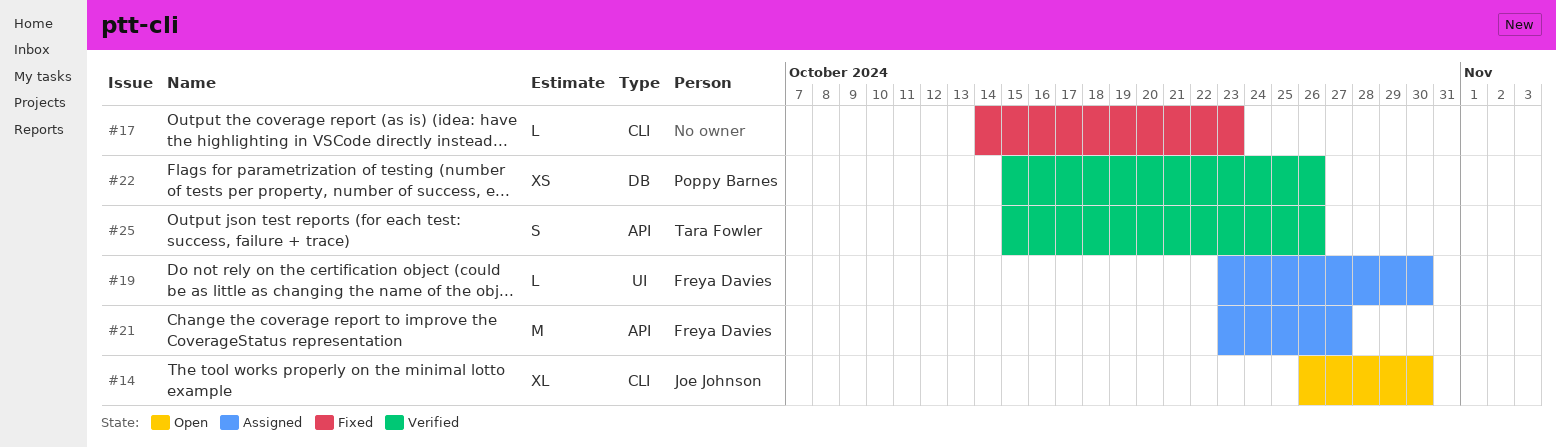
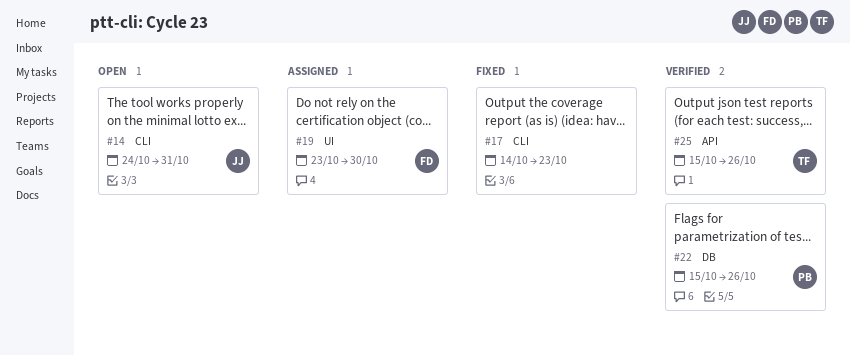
#14, start: Oct 26 -> Oct 24
#14, due: Oct 30 -> Oct 31
#21: present -> none

